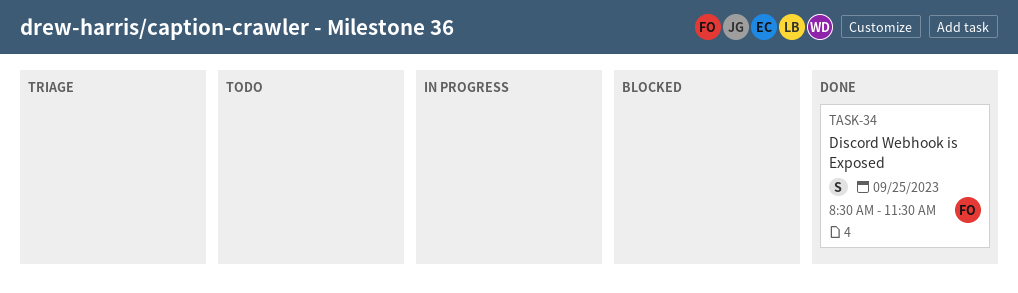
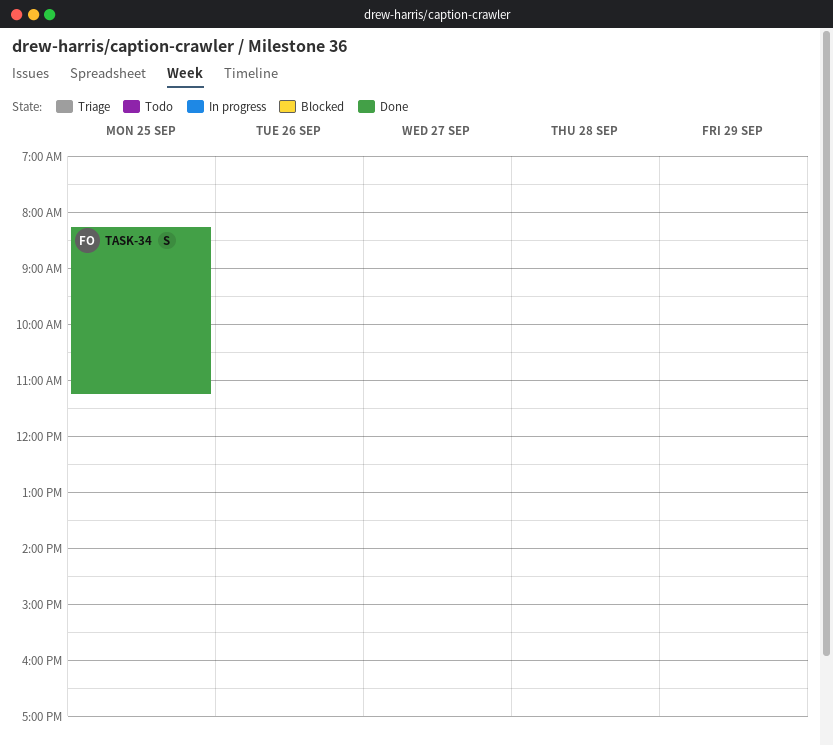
TASK-34, begins: 08:30 -> 08:15
TASK-34, ends: 11:30 -> 11:15

